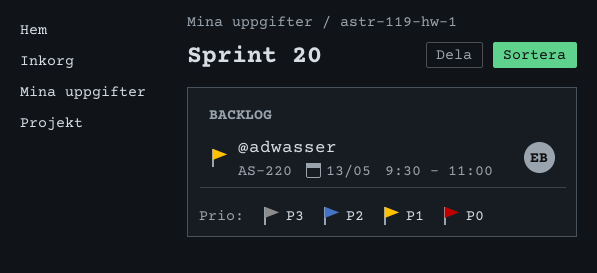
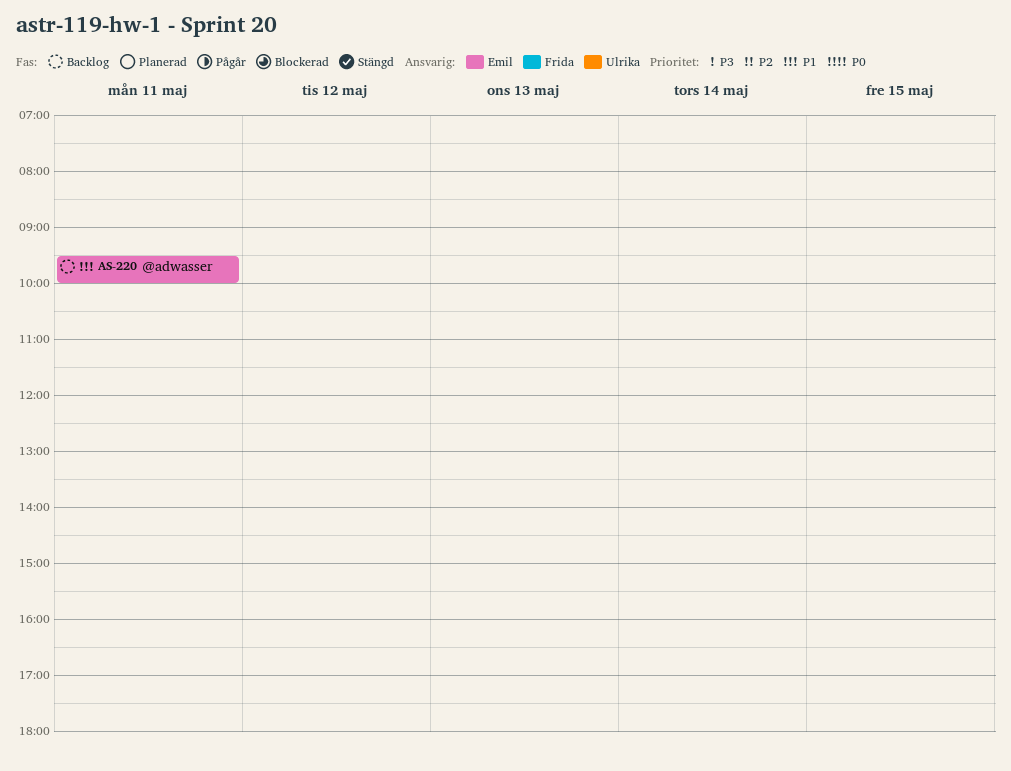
AS-220, day: May 13 -> May 11
AS-220, ends: 11:00 -> 10:00

